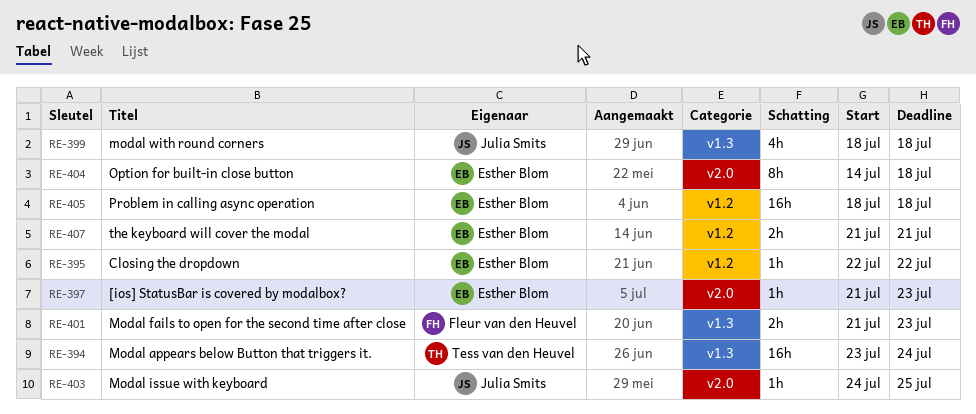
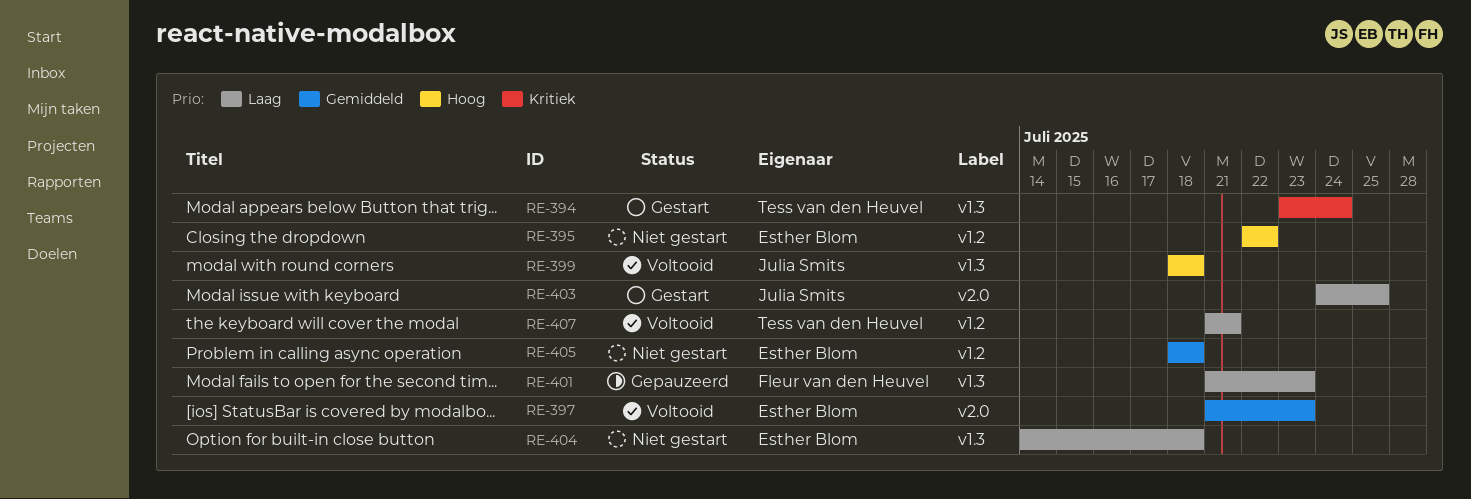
RE-404, label: v2.0 -> v1.3
RE-407, owner: Esther Blom -> Tess van den Heuvel

